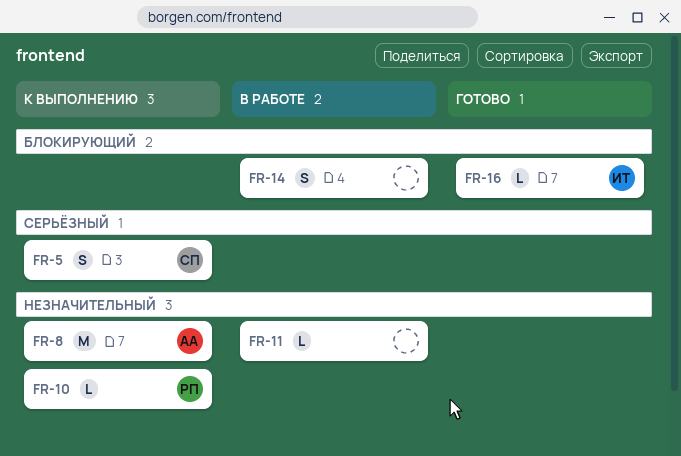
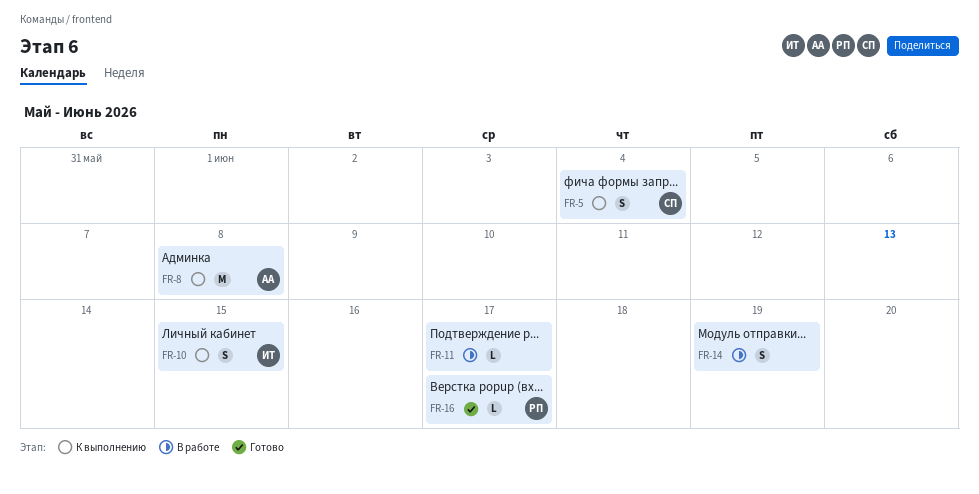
FR-10, owner: РП -> ИТ
FR-10, estimate: L -> S
FR-16, owner: ИТ -> РП

